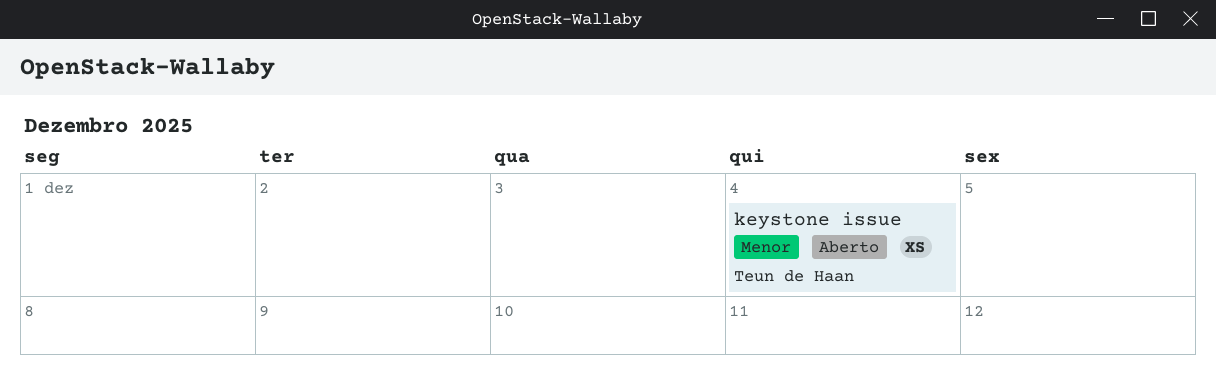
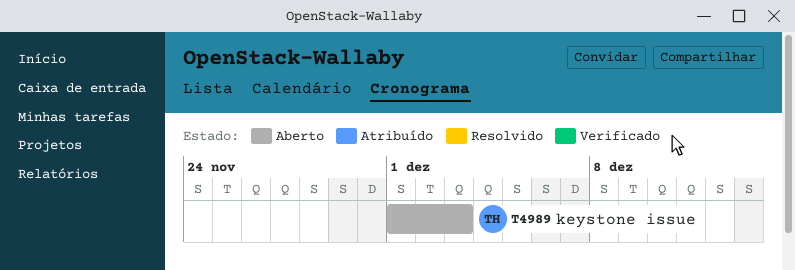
keystone issue, due: Dec 4 -> Dec 3

